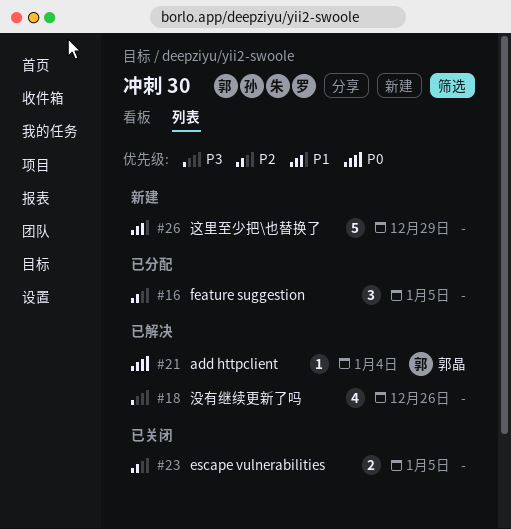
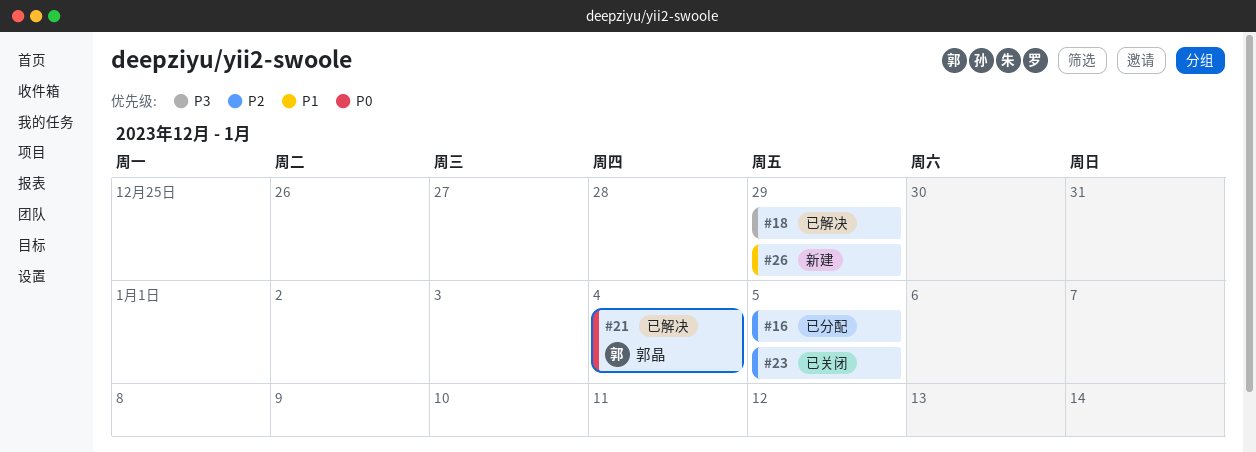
#18, due: Dec 26 -> Dec 29

